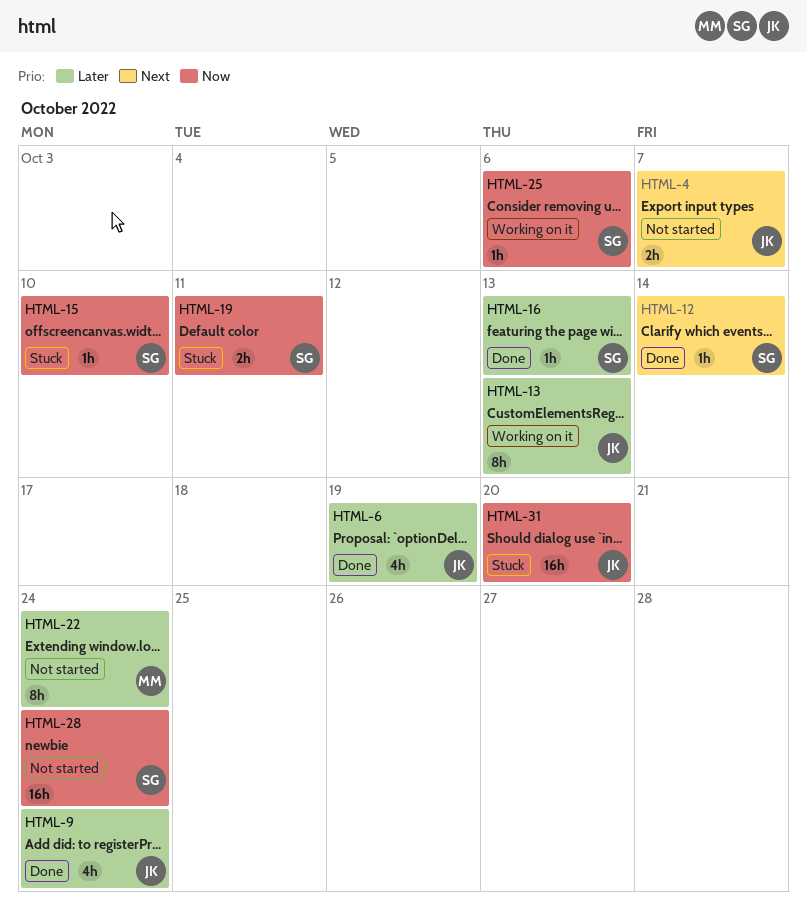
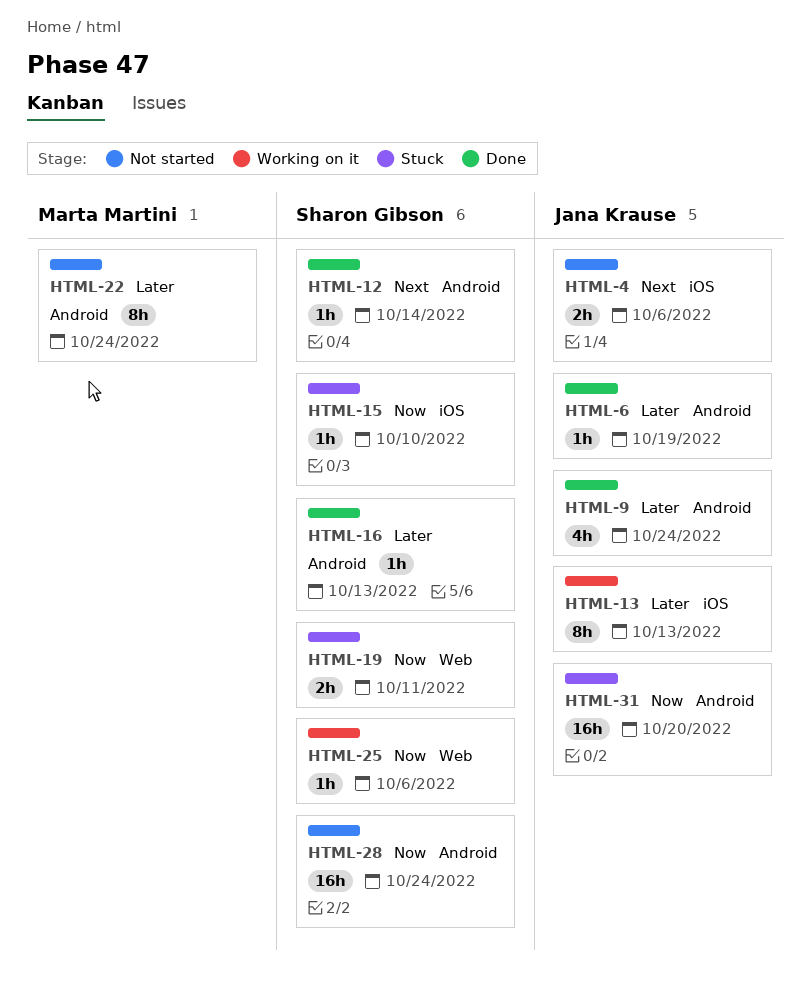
HTML-4, due: Oct 7 -> Oct 6
HTML-6, estimate: 4h -> 1h

